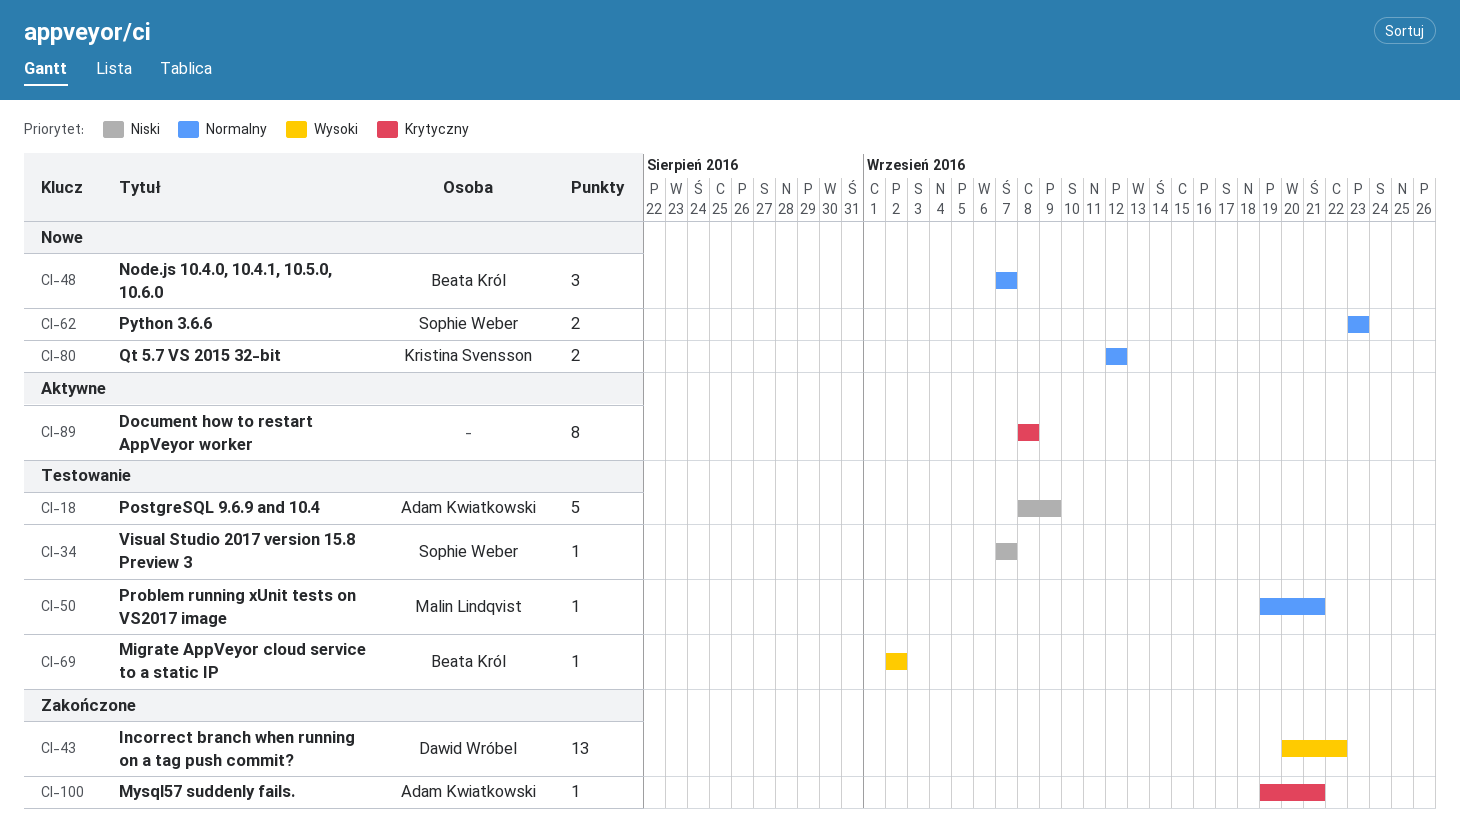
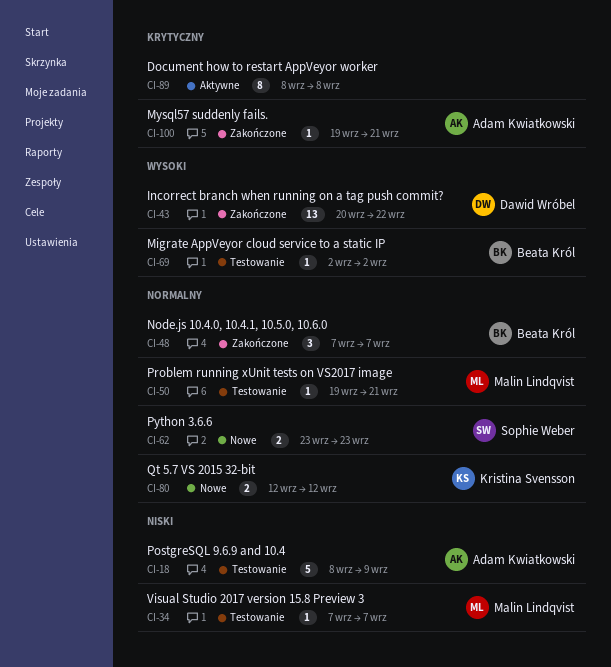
CI-34, owner: Sophie Weber -> Malin Lindqvist
CI-48, status: Nowe -> Zakończone

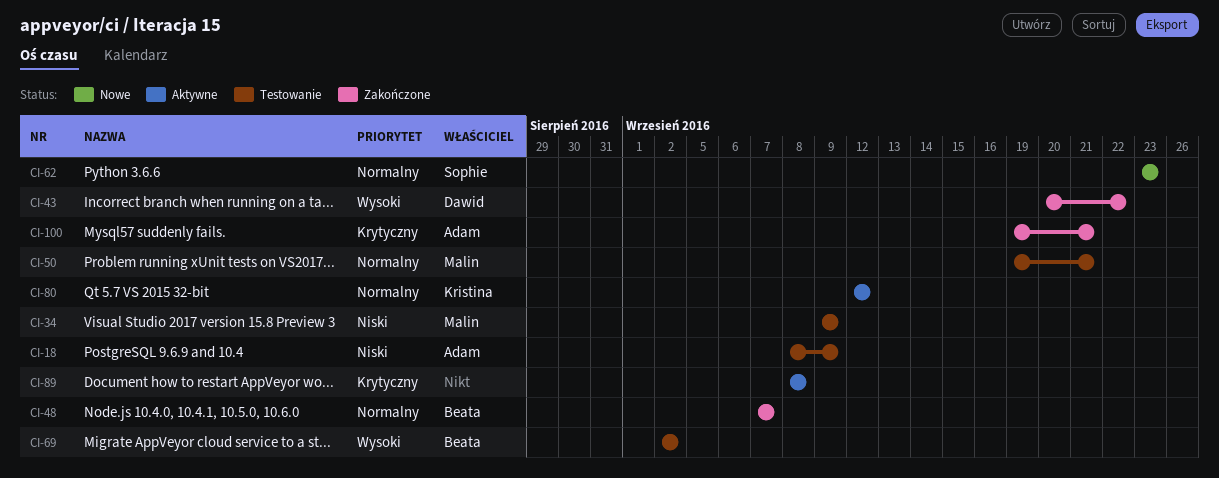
CI-34, start: Sep 7 -> Sep 9
CI-34, due: Sep 7 -> Sep 9
CI-80, status: Nowe -> Aktywne

